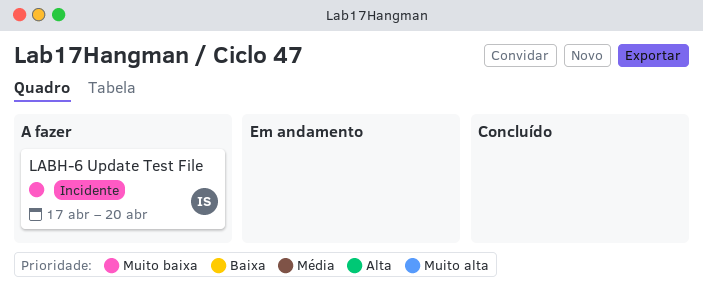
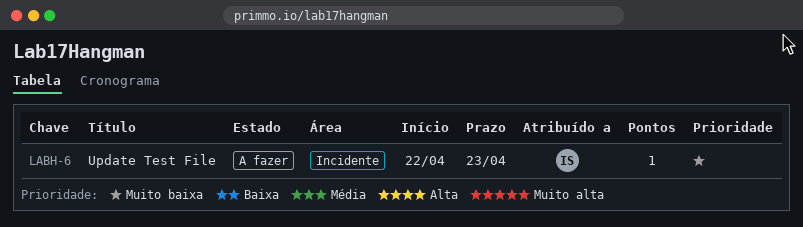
LABH-6, start: Apr 17 -> Apr 22
LABH-6, due: Apr 20 -> Apr 23

